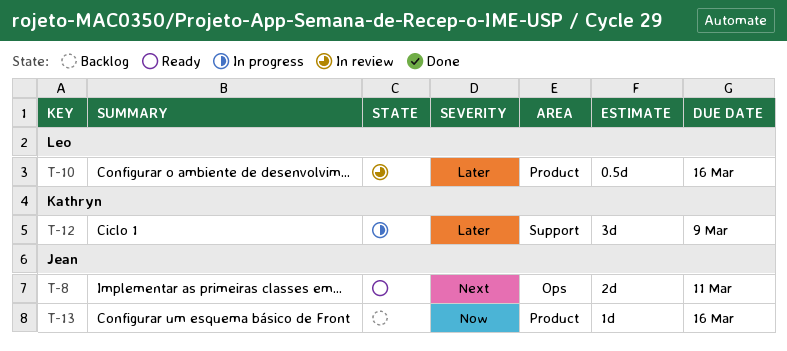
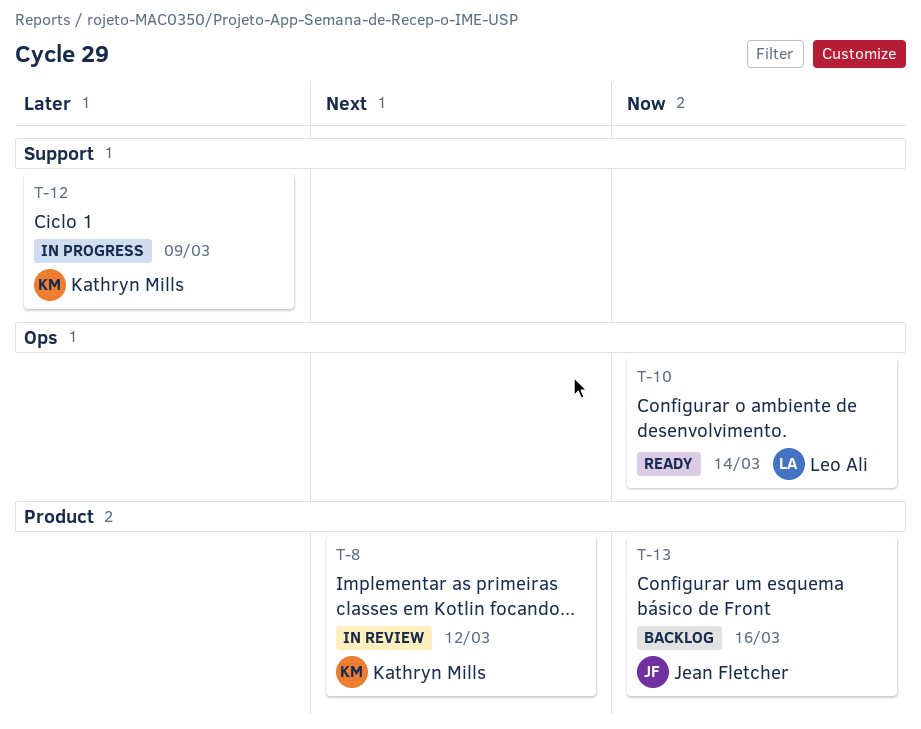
T-8, status: Ready -> In review
T-8, owner: Jean Fletcher -> Kathryn Mills
T-8, label: Ops -> Product
T-8, due: Mar 11 -> Mar 12
T-10, status: In review -> Ready
T-10, priority: Later -> Now
T-10, label: Product -> Ops
T-10, due: Mar 16 -> Mar 14

